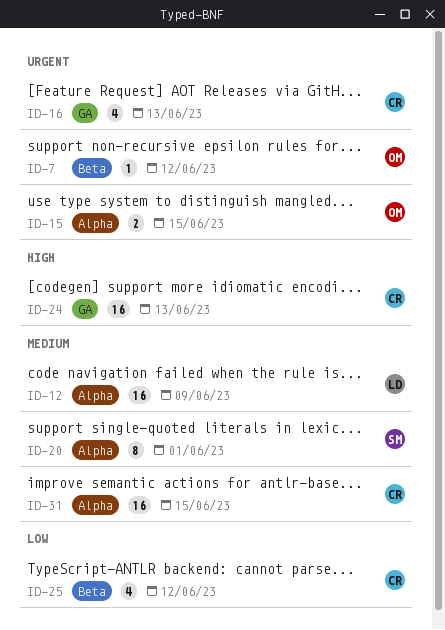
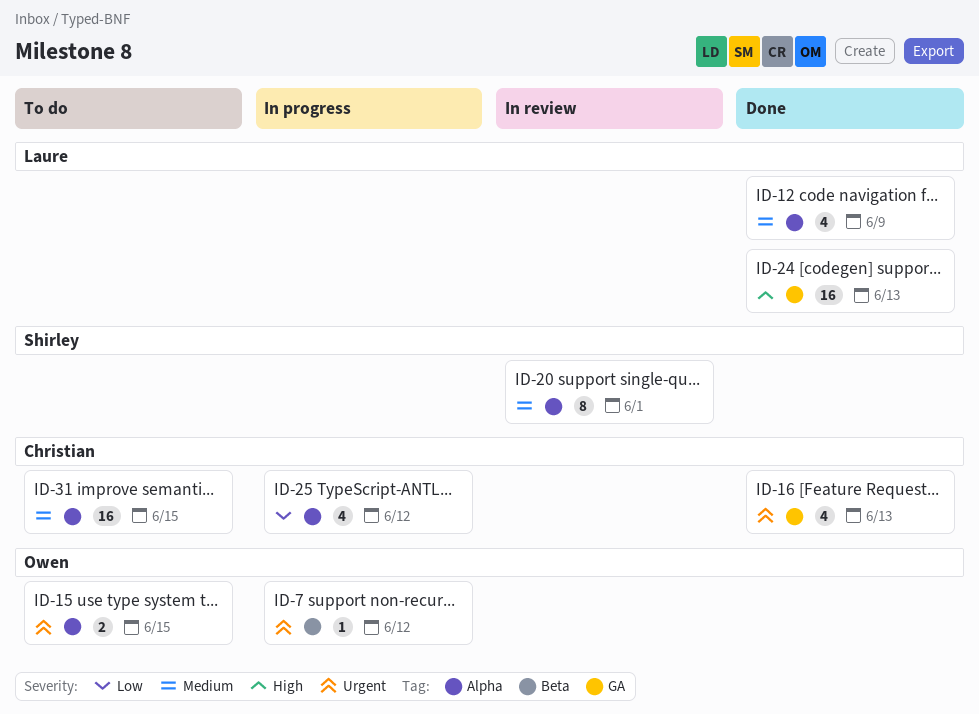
ID-12, estimate: 16 -> 4
ID-24, owner: Christian -> Laure
ID-25, label: Beta -> Alpha

